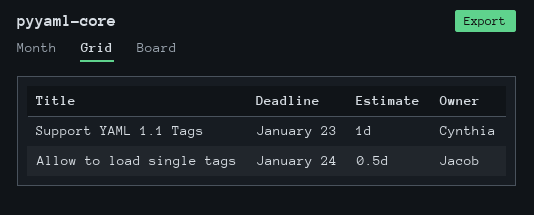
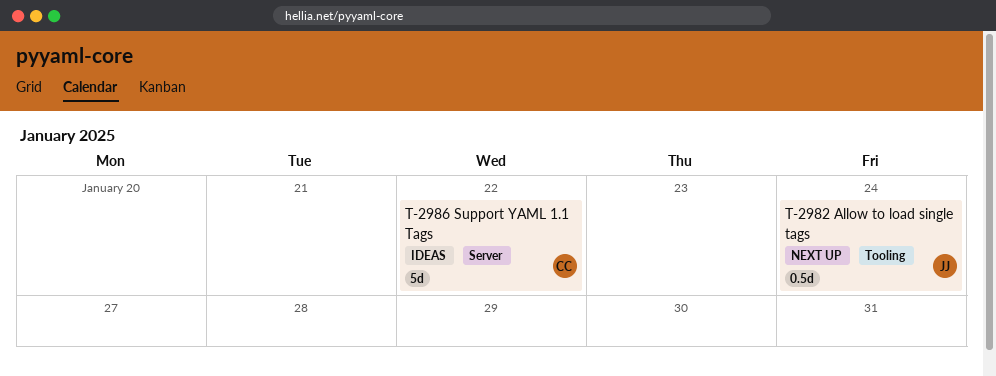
Support YAML 1.1 Tags, estimate: 1d -> 5d
Support YAML 1.1 Tags, due: Jan 23 -> Jan 22

